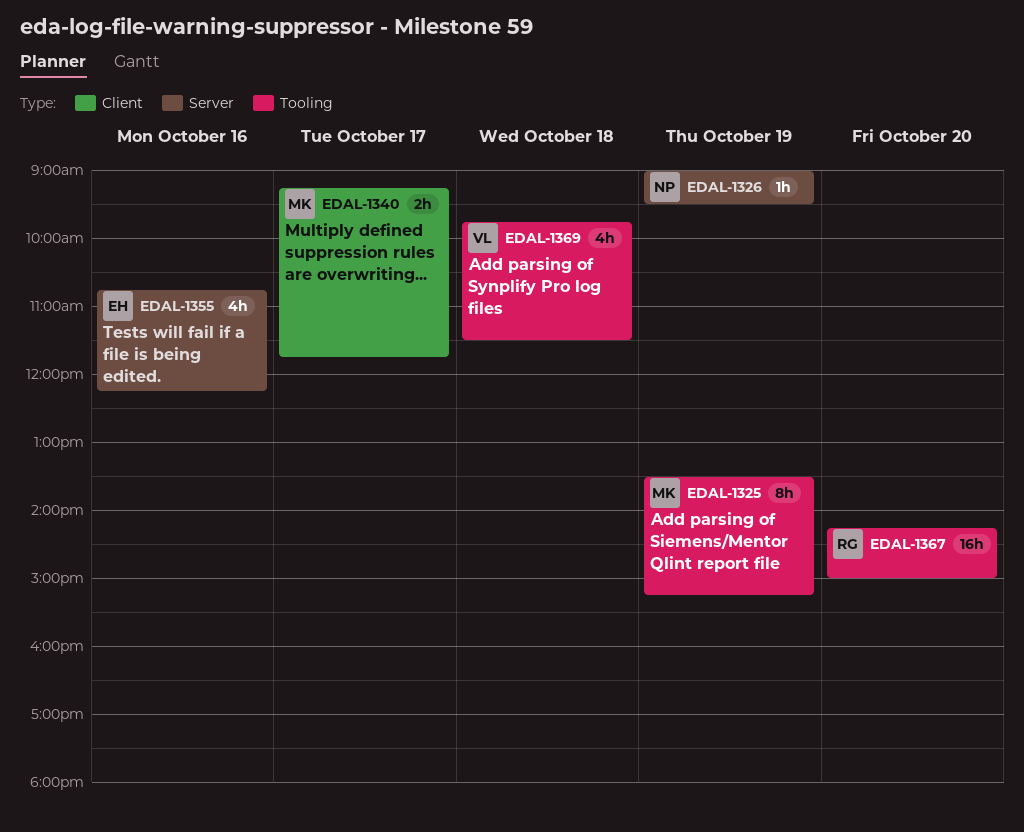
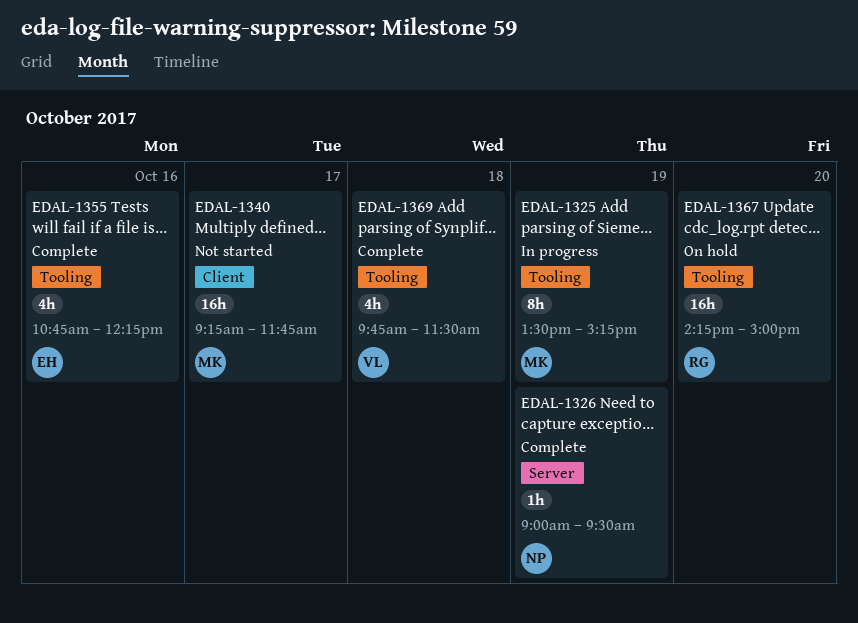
EDAL-1340, estimate: 2h -> 16h
EDAL-1355, label: Server -> Tooling

